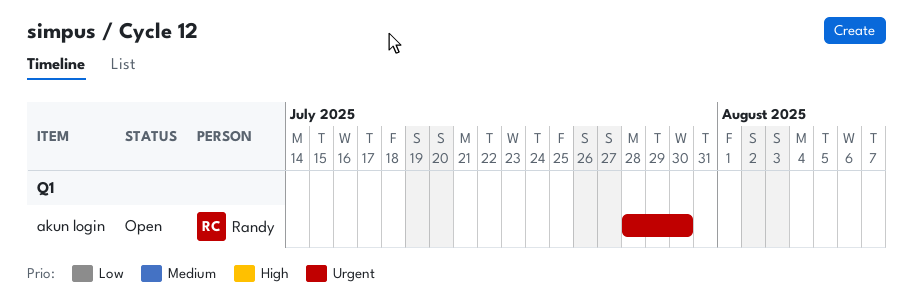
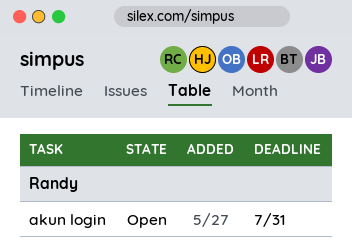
akun login, due: Jul 30 -> Jul 31

